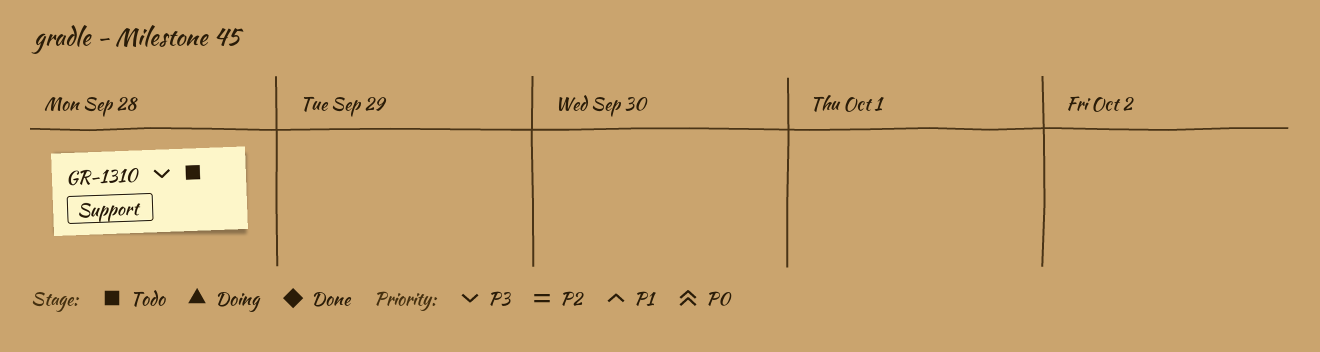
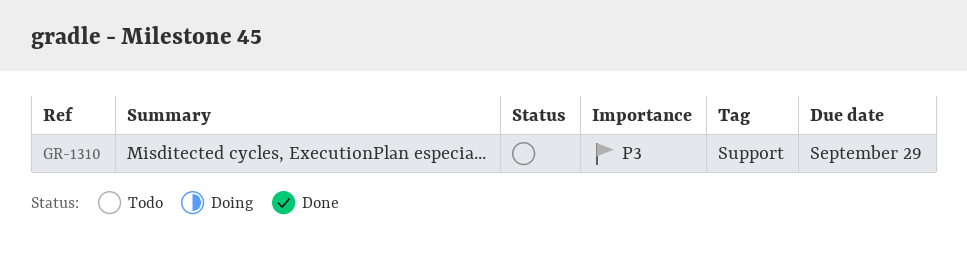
GR-1310, due: Sep 28 -> Sep 29

